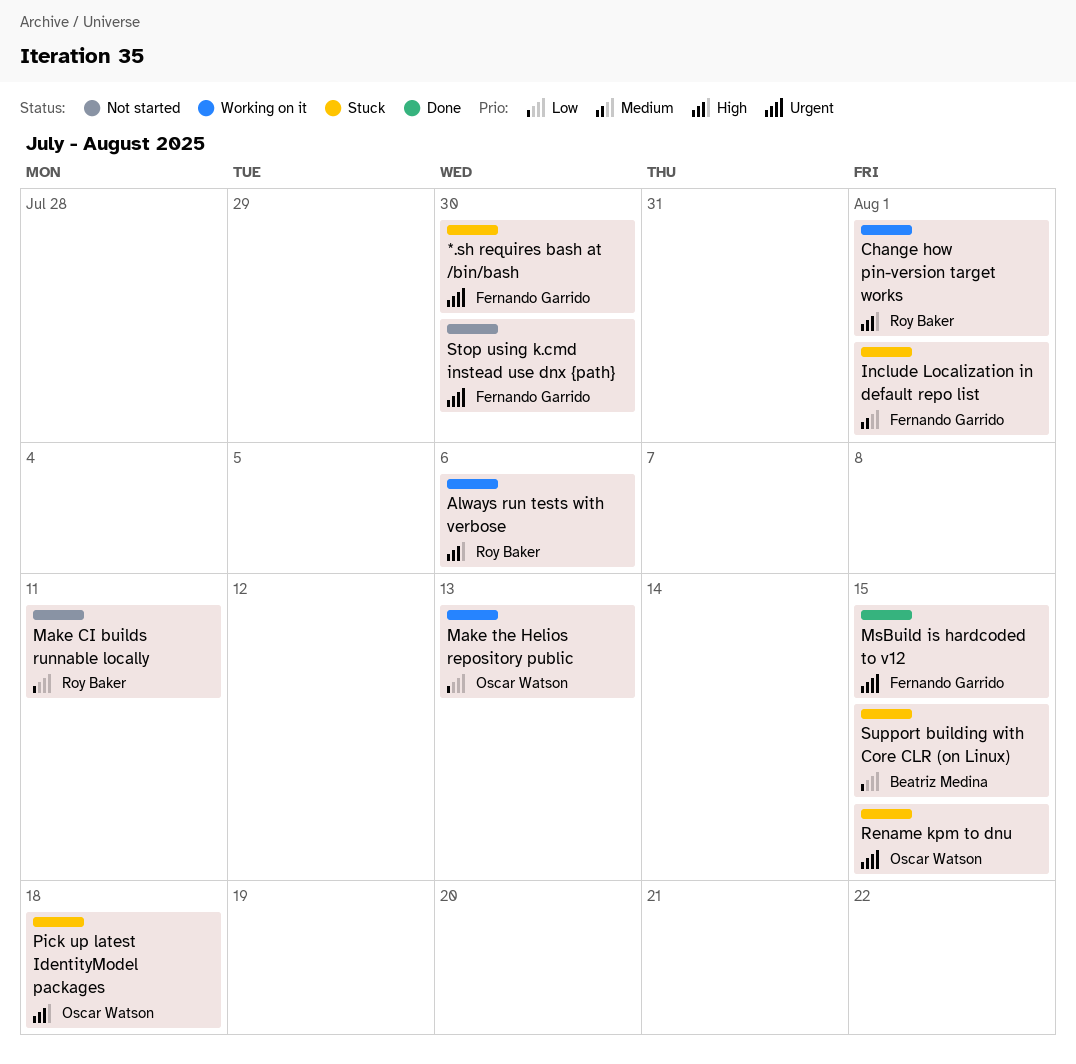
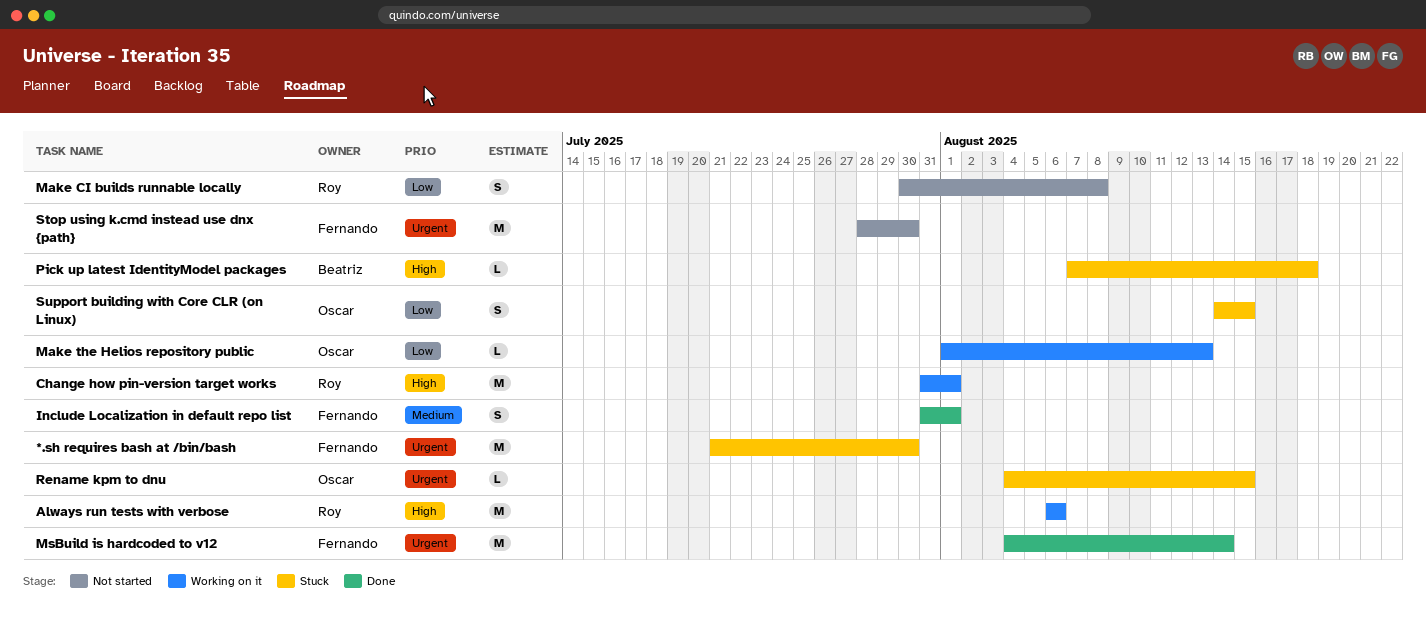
Include Localization in default repo list, status: Stuck -> Done
Make CI builds runnable locally, due: Aug 11 -> Aug 8
MsBuild is hardcoded to v12, due: Aug 15 -> Aug 14
Pick up latest IdentityModel packages, owner: Oscar Watson -> Beatriz Medina
Support building with Core CLR (on Linux), owner: Beatriz Medina -> Oscar Watson

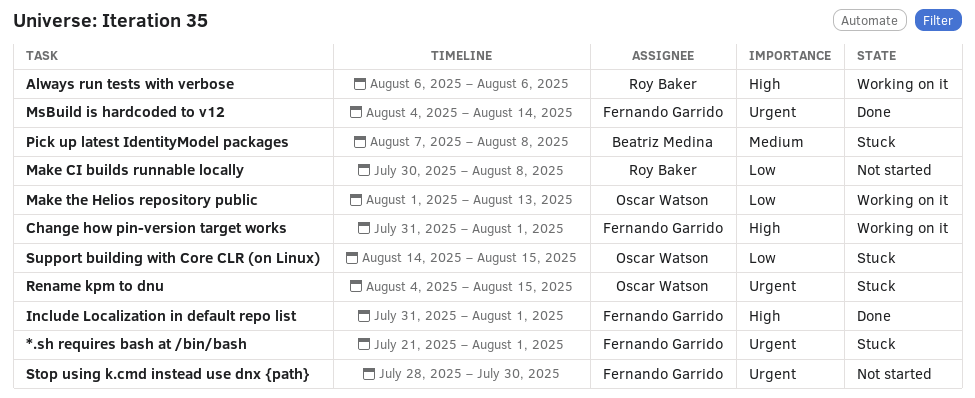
*.sh requires bash at /bin/bash, due: Jul 30 -> Aug 1
Change how pin-version target works, owner: Roy Baker -> Fernando Garrido
Include Localization in default repo list, priority: Medium -> High
Pick up latest IdentityModel packages, priority: High -> Medium
Pick up latest IdentityModel packages, due: Aug 18 -> Aug 8

